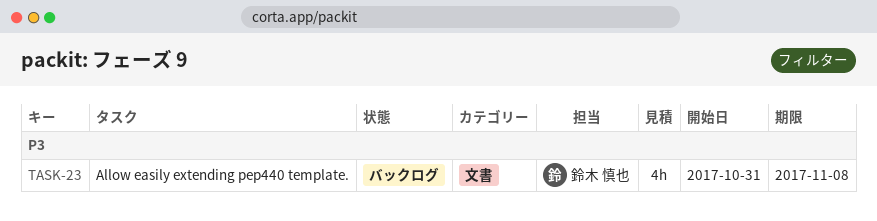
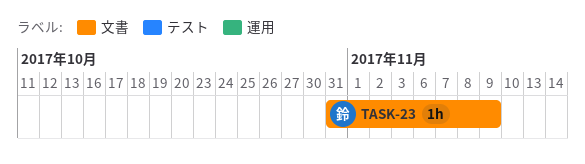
TASK-23, estimate: 4h -> 1h
TASK-23, due: Nov 8 -> Nov 9

